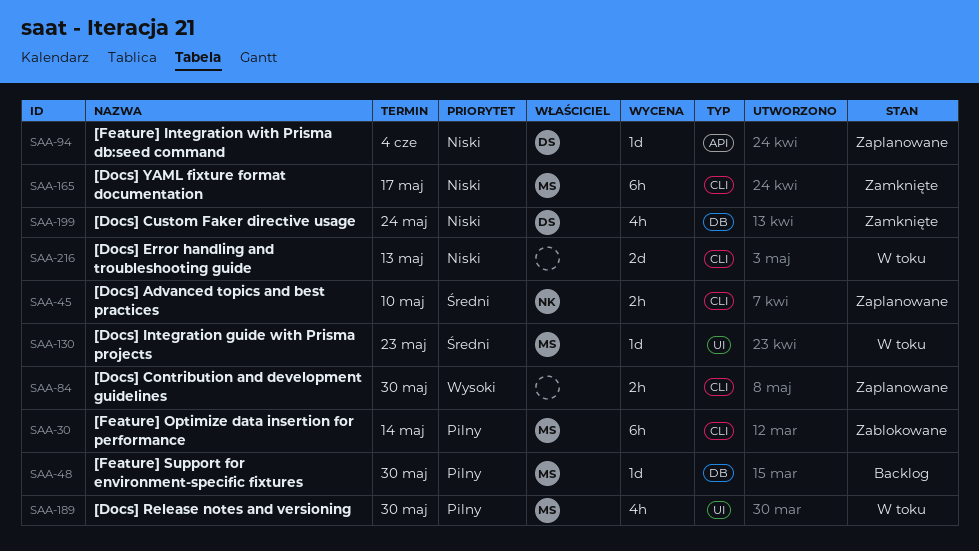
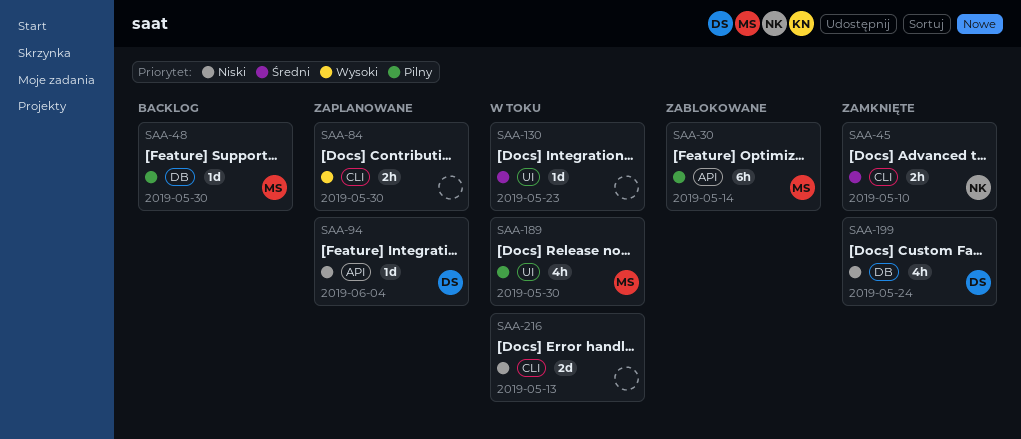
SAA-30, label: CLI -> API
SAA-45, status: Zaplanowane -> Zamknięte
SAA-130, owner: MS -> none
SAA-165: present -> none

